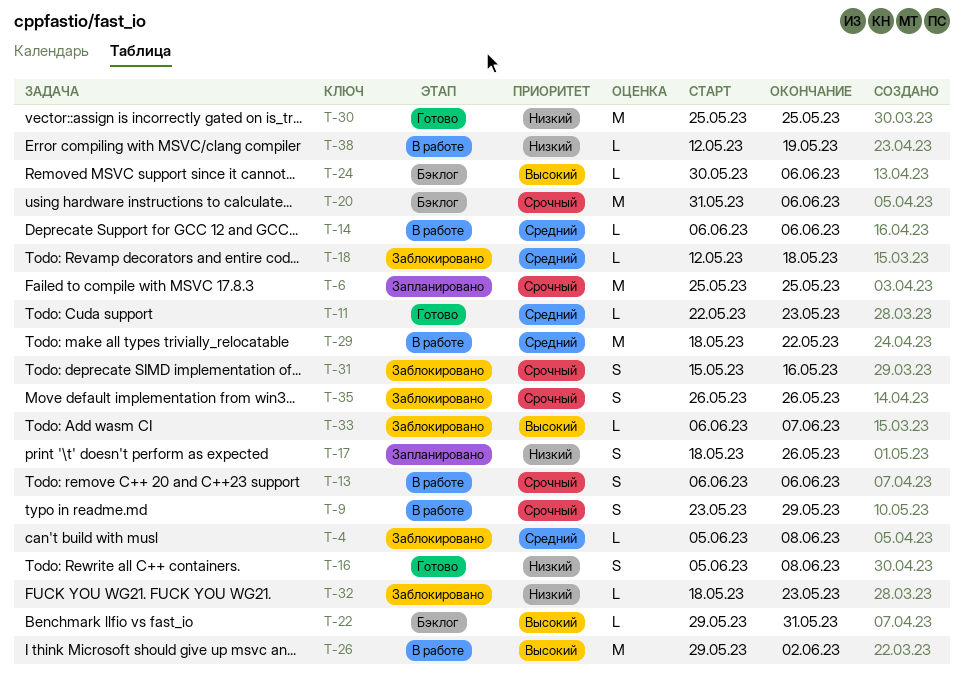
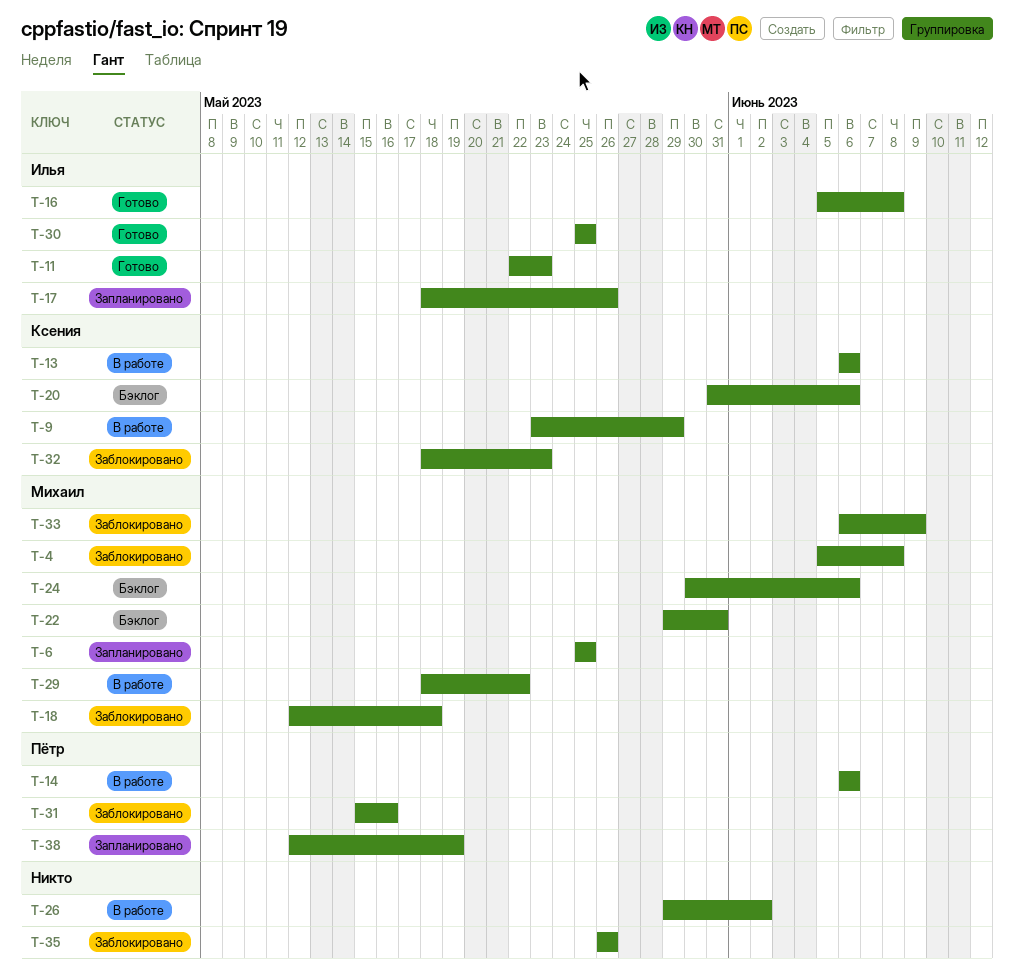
T-33, due: Jun 7 -> Jun 9
T-38, status: В работе -> Запланировано

